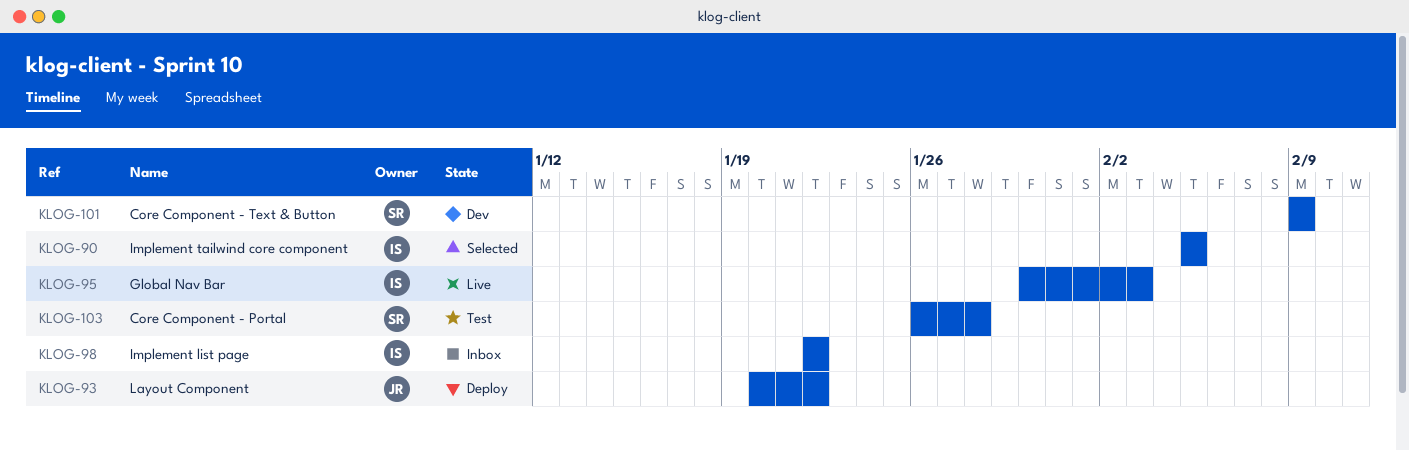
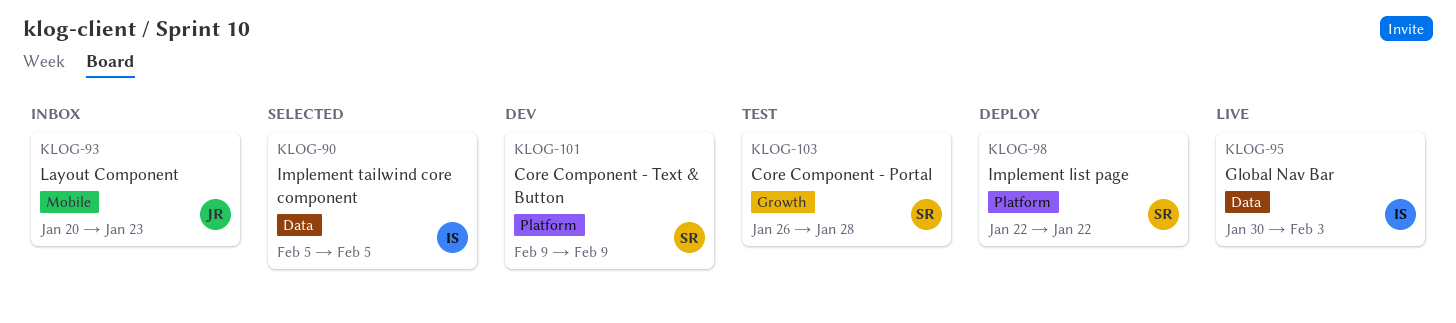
KLOG-93, status: Deploy -> Inbox
KLOG-93, due: Jan 22 -> Jan 23
KLOG-98, status: Inbox -> Deploy
KLOG-98, owner: IS -> SR

